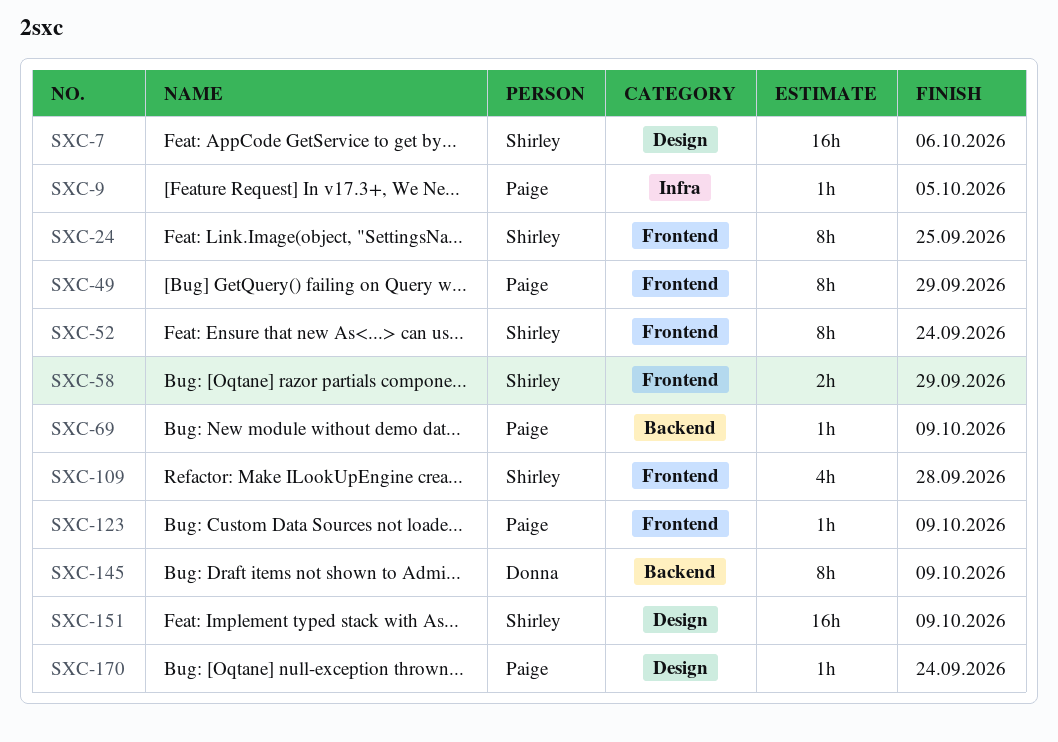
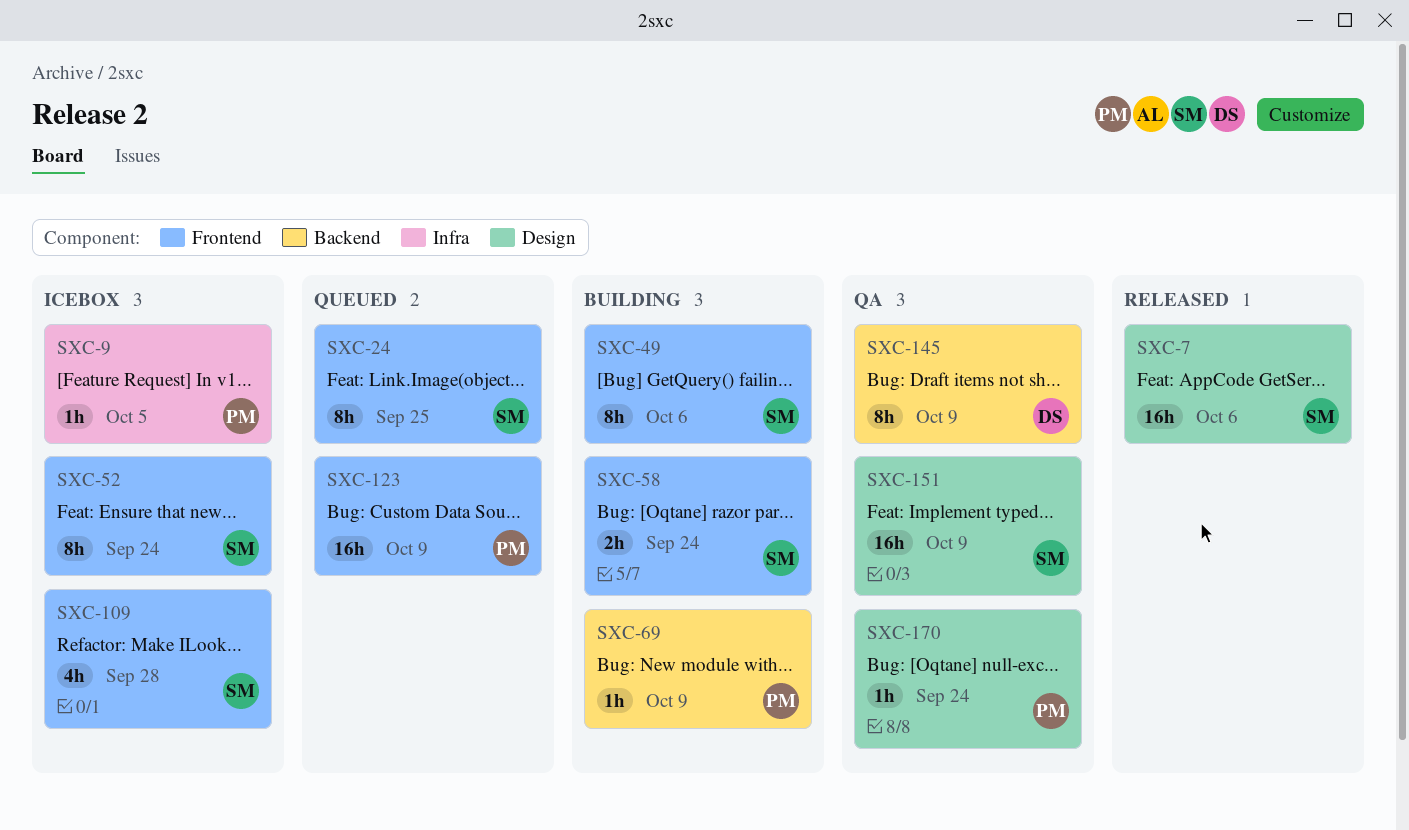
SXC-49, owner: Paige -> Shirley
SXC-49, due: Sep 29 -> Oct 6
SXC-58, due: Sep 29 -> Sep 24
SXC-123, estimate: 1h -> 16h

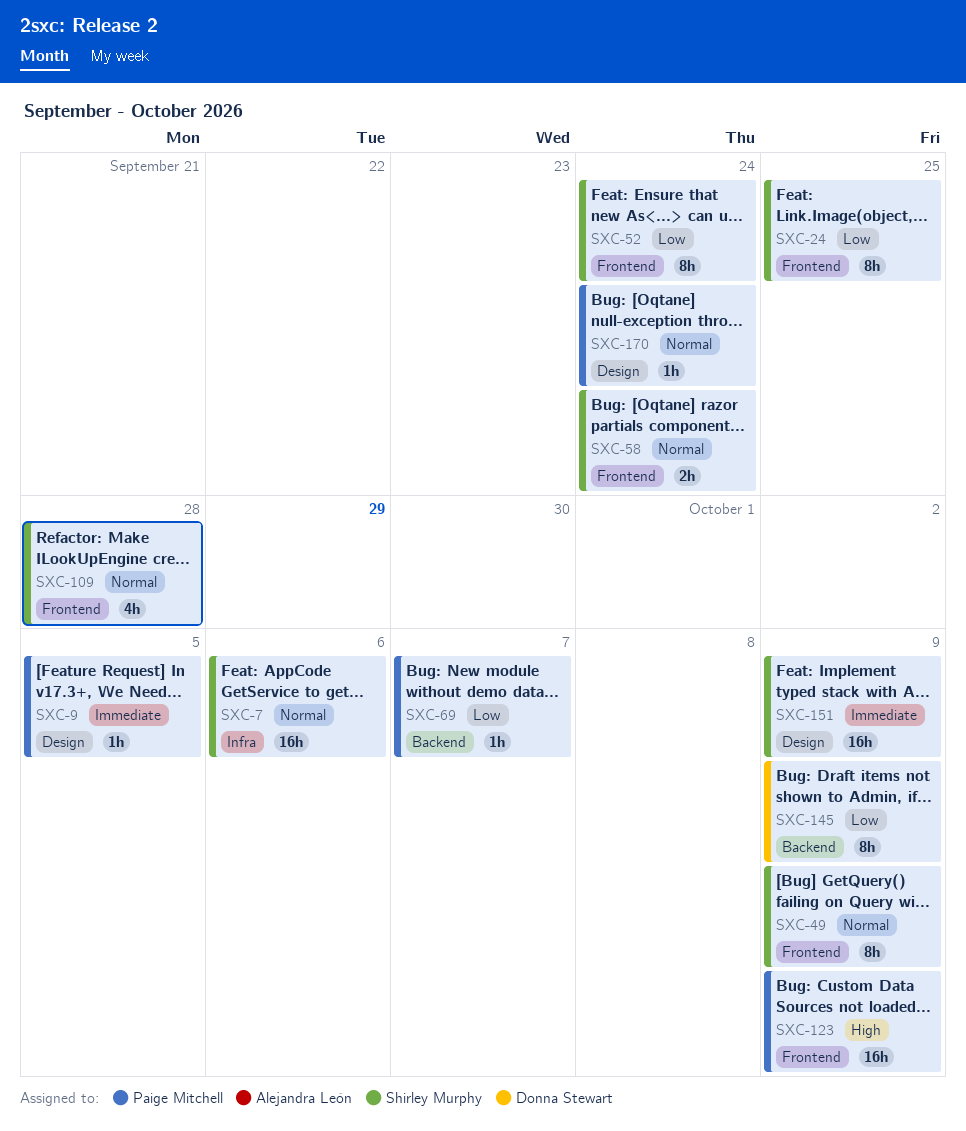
SXC-7, label: Design -> Infra
SXC-9, label: Infra -> Design
SXC-49, due: Oct 6 -> Oct 9
SXC-69, due: Oct 9 -> Oct 7

